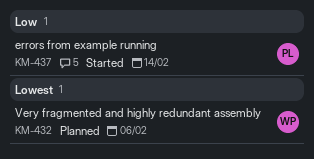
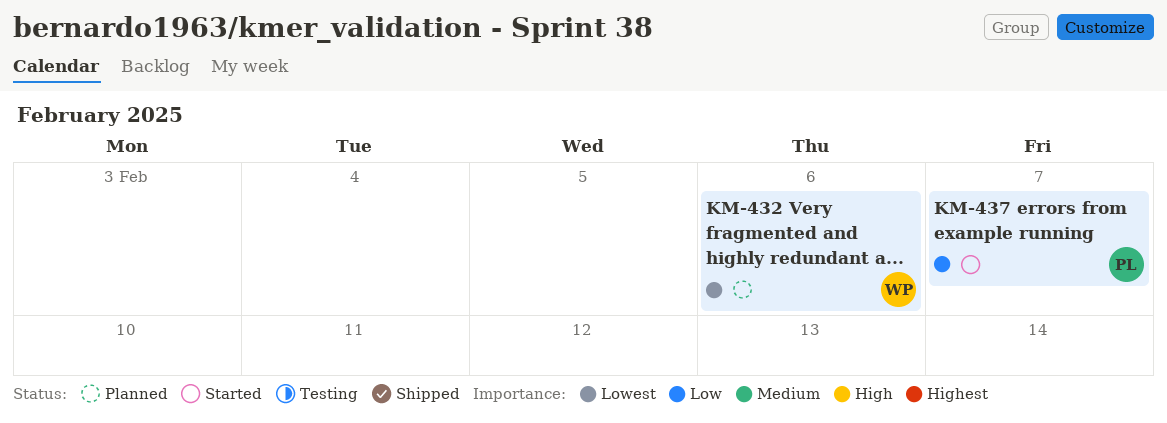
KM-437, due: Feb 14 -> Feb 7

